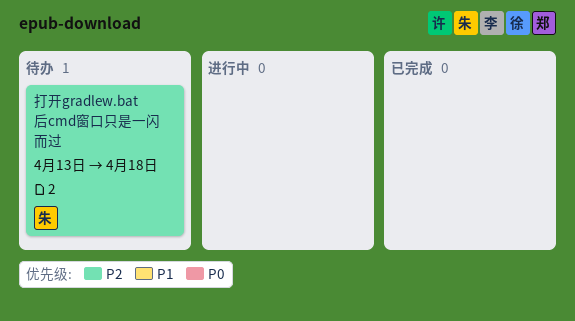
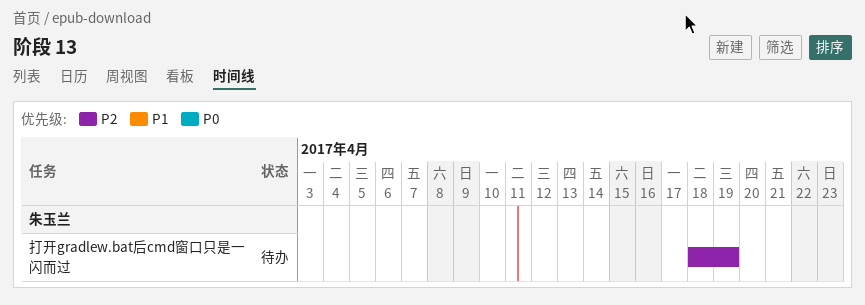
打开gradlew.bat后cmd窗口只是一闪而过, start: Apr 13 -> Apr 18
打开gradlew.bat后cmd窗口只是一闪而过, due: Apr 18 -> Apr 19

